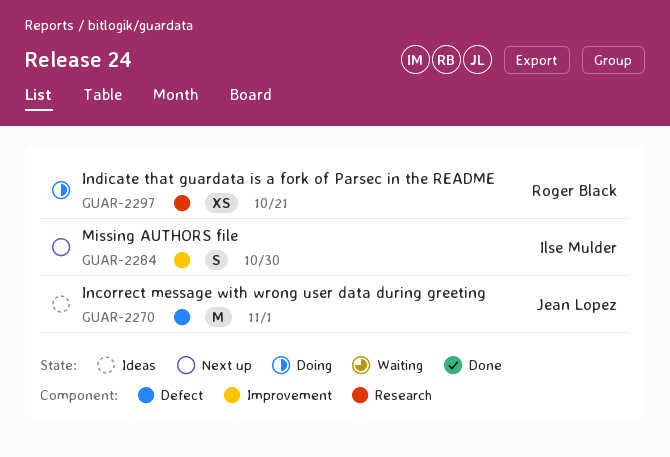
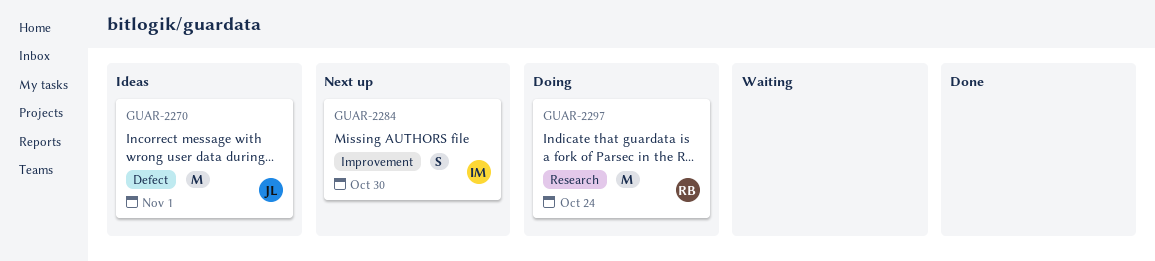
GUAR-2297, estimate: XS -> M
GUAR-2297, due: Oct 21 -> Oct 24

